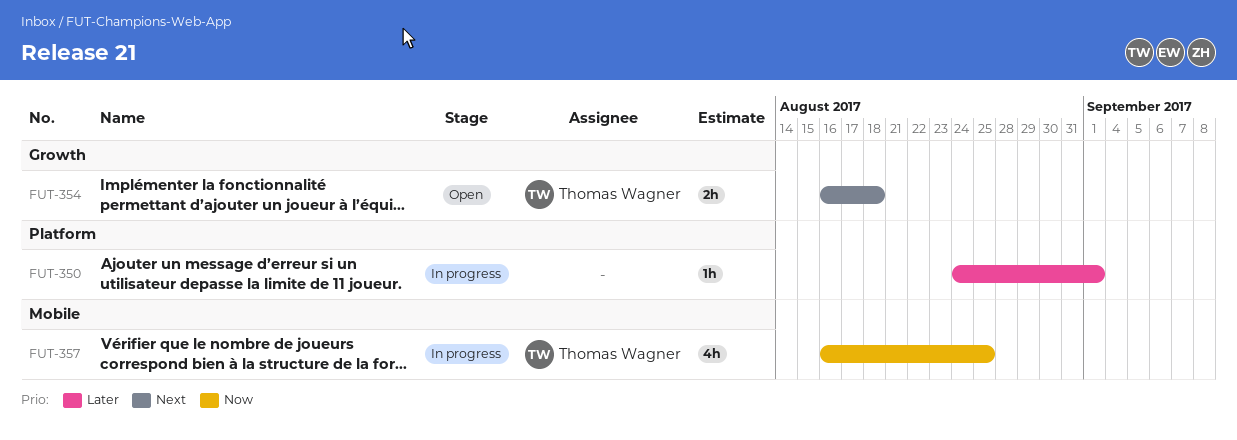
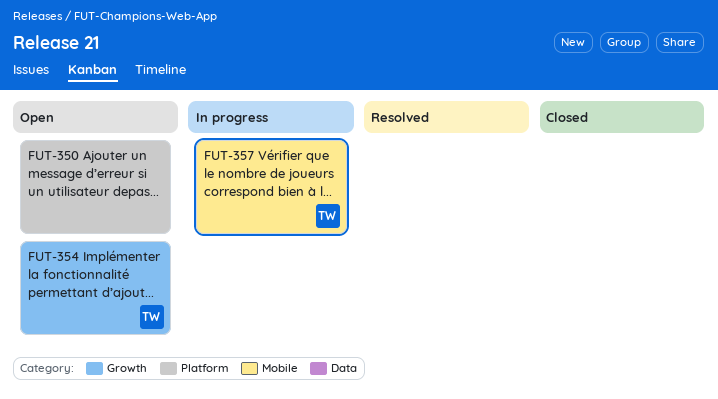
FUT-350, status: In progress -> Open

